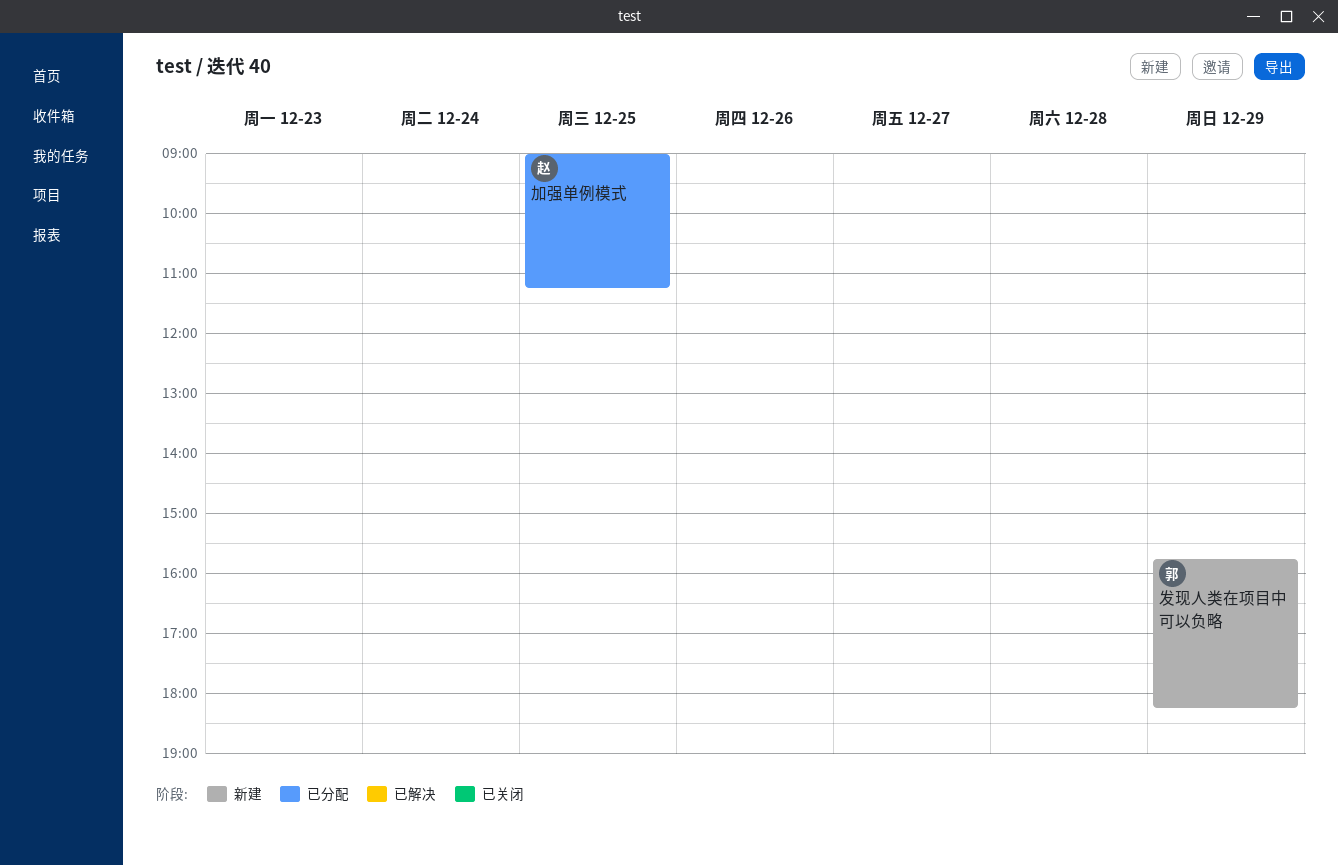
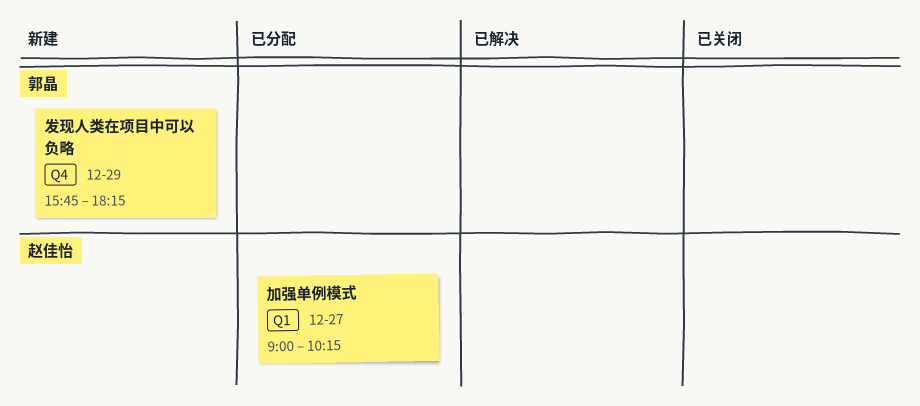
加强单例模式, day: Dec 25 -> Dec 27
加强单例模式, ends: 11:15 -> 10:15

